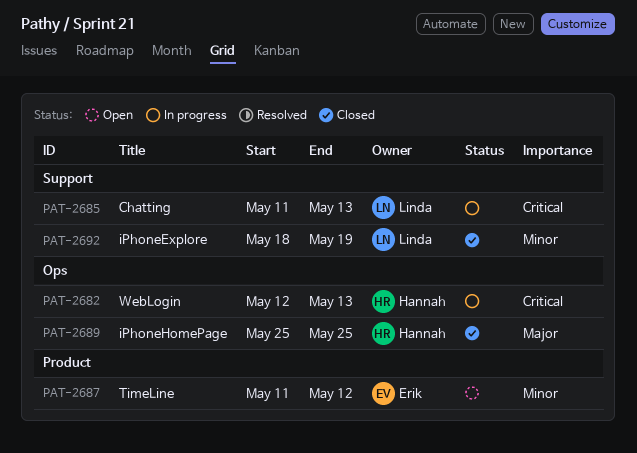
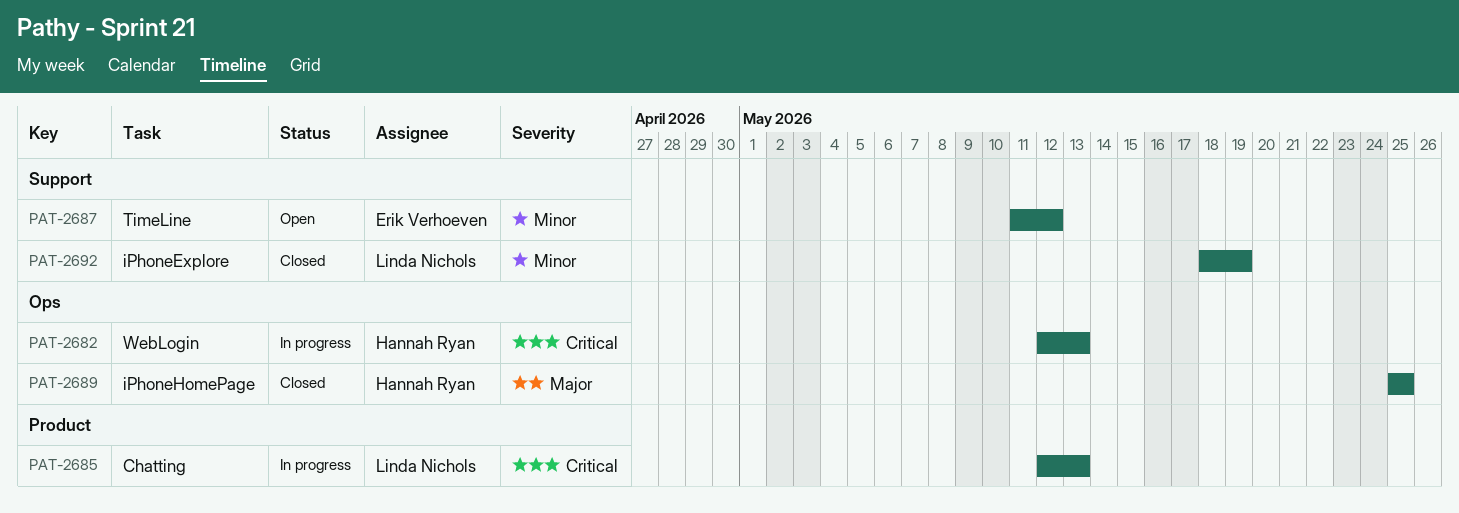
PAT-2685, label: Support -> Product
PAT-2685, start: May 11 -> May 12
PAT-2687, label: Product -> Support

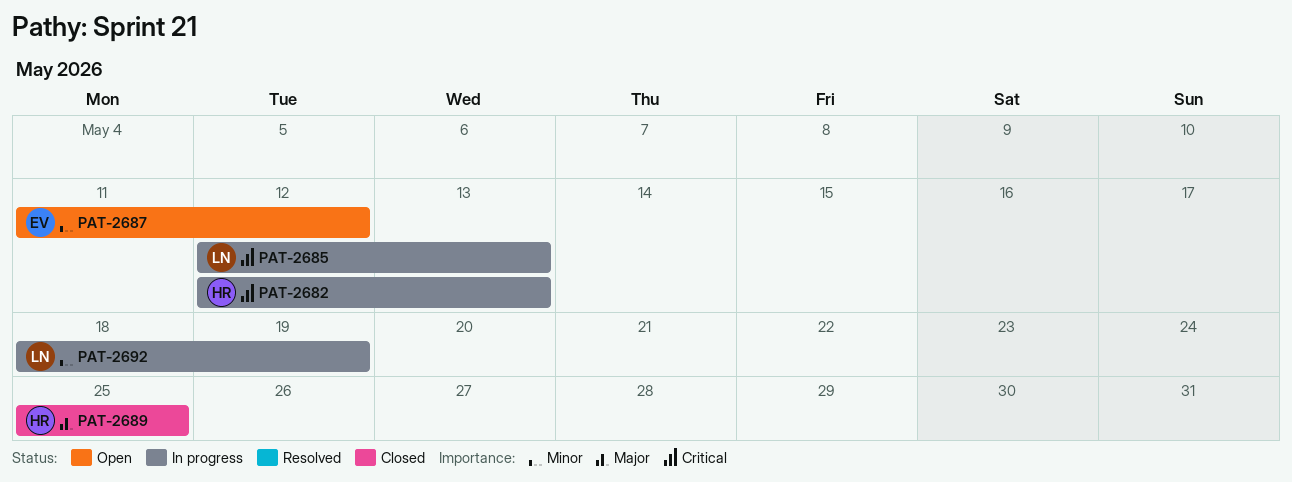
PAT-2692, status: Closed -> In progress

